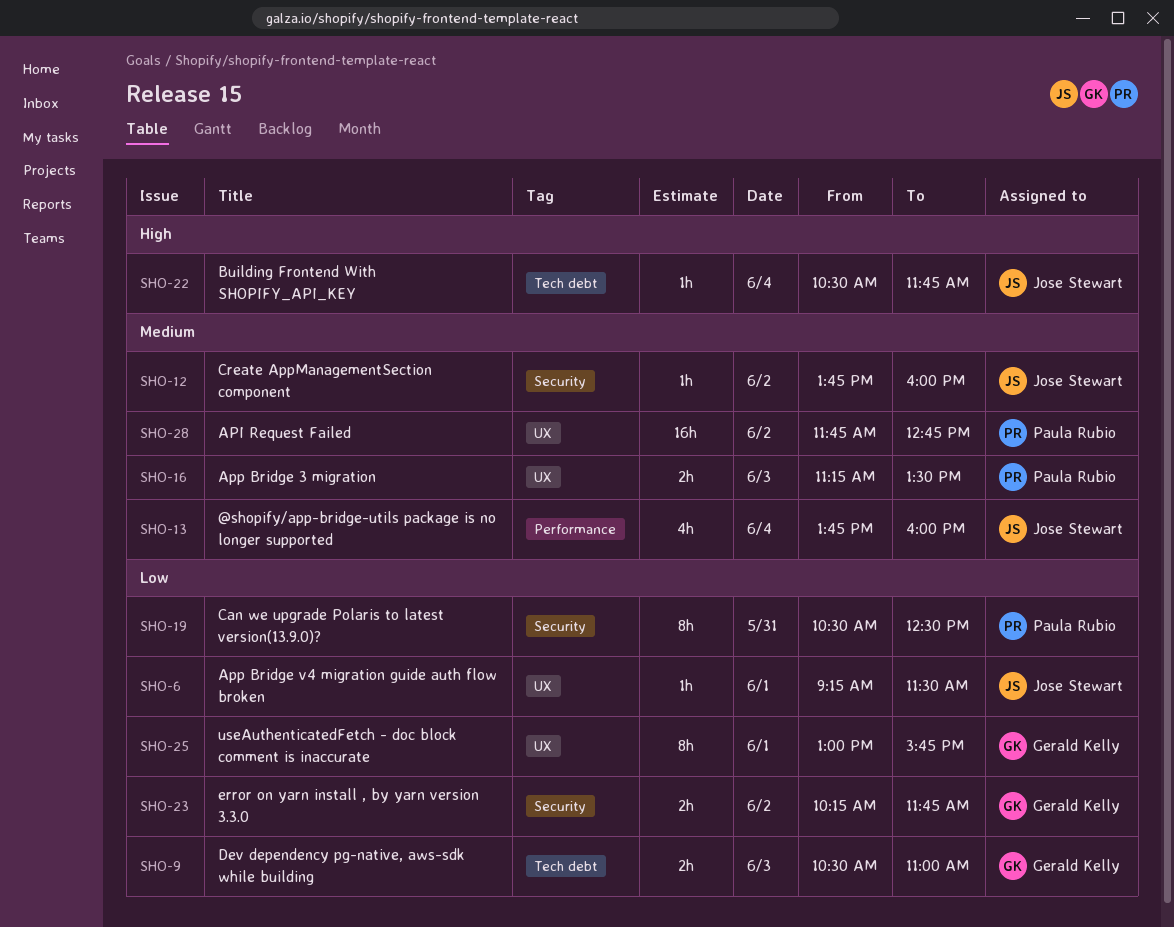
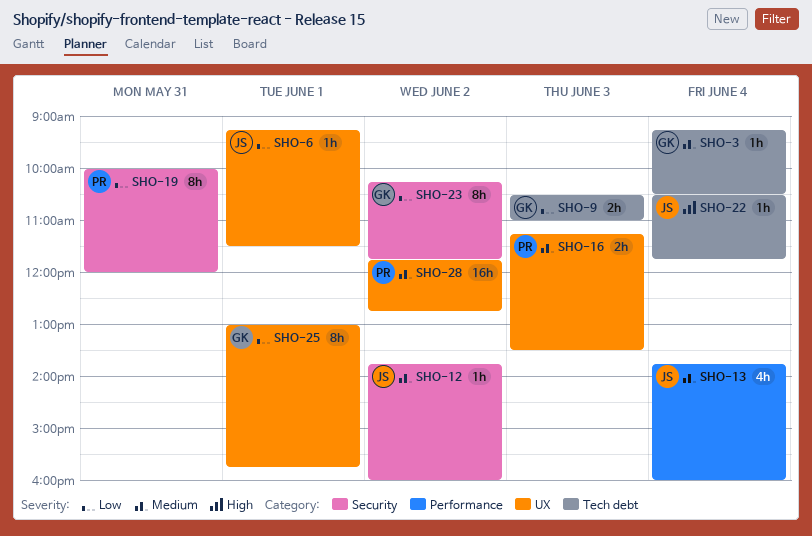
SHO-3: none -> present
SHO-19, begins: 10:30 -> 10:00
SHO-19, ends: 12:30 -> 12:00
SHO-23, estimate: 2h -> 8h

